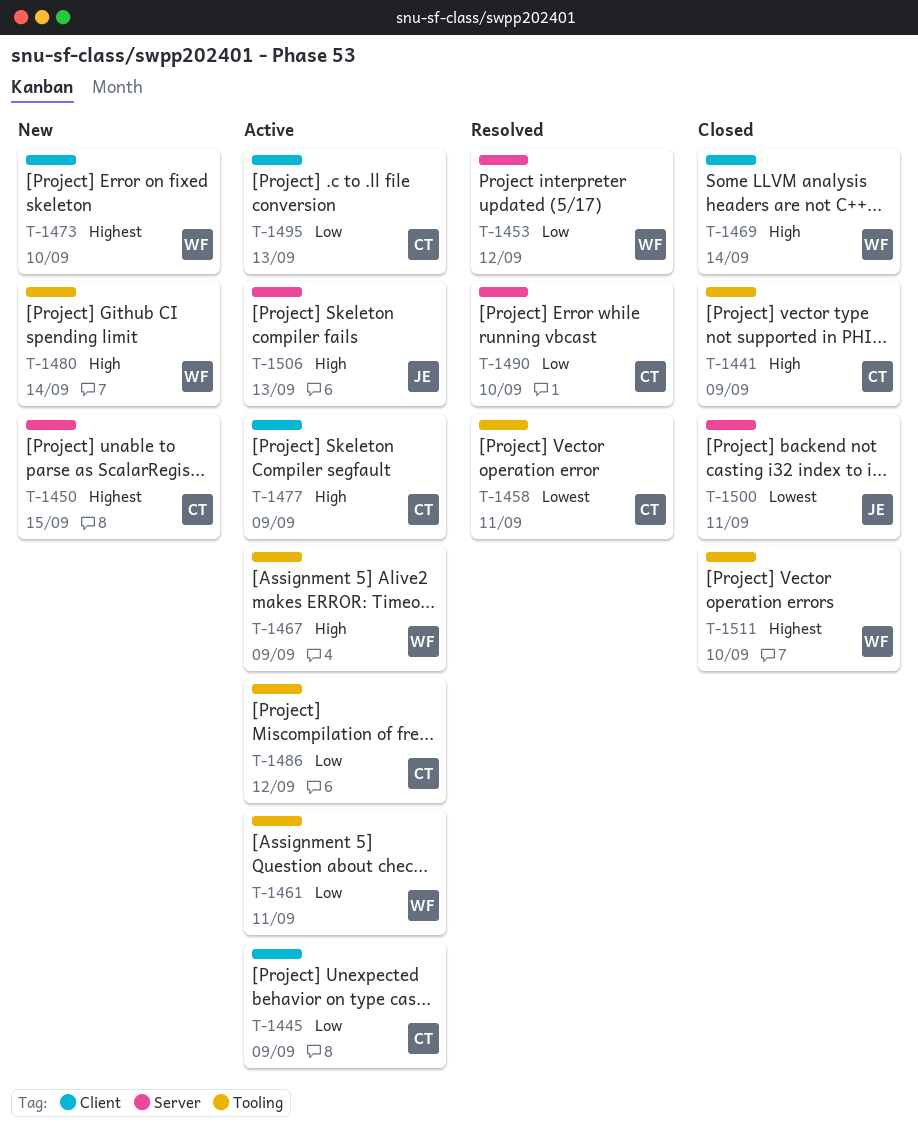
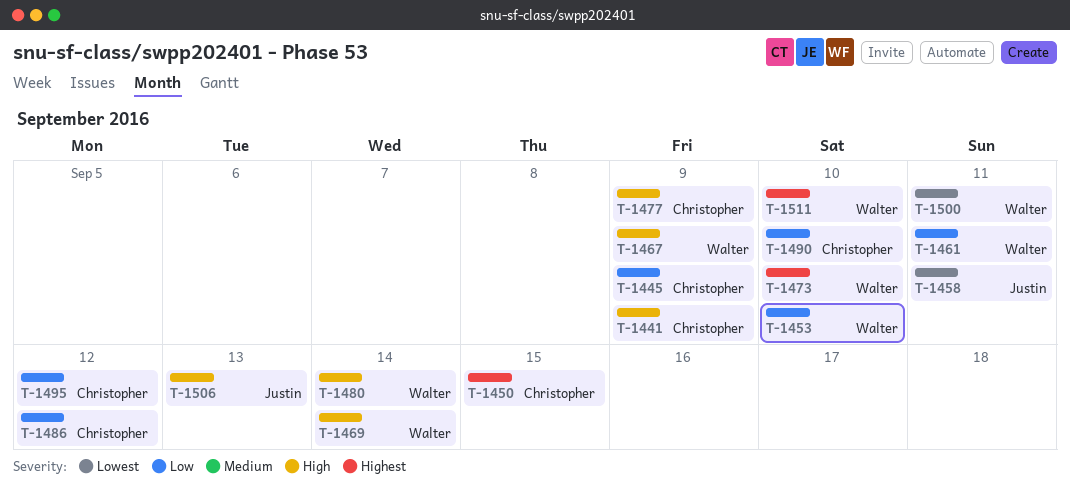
T-1453, due: Sep 12 -> Sep 10
T-1458, owner: Christopher -> Justin
T-1495, due: Sep 13 -> Sep 12
T-1500, owner: Justin -> Walter

